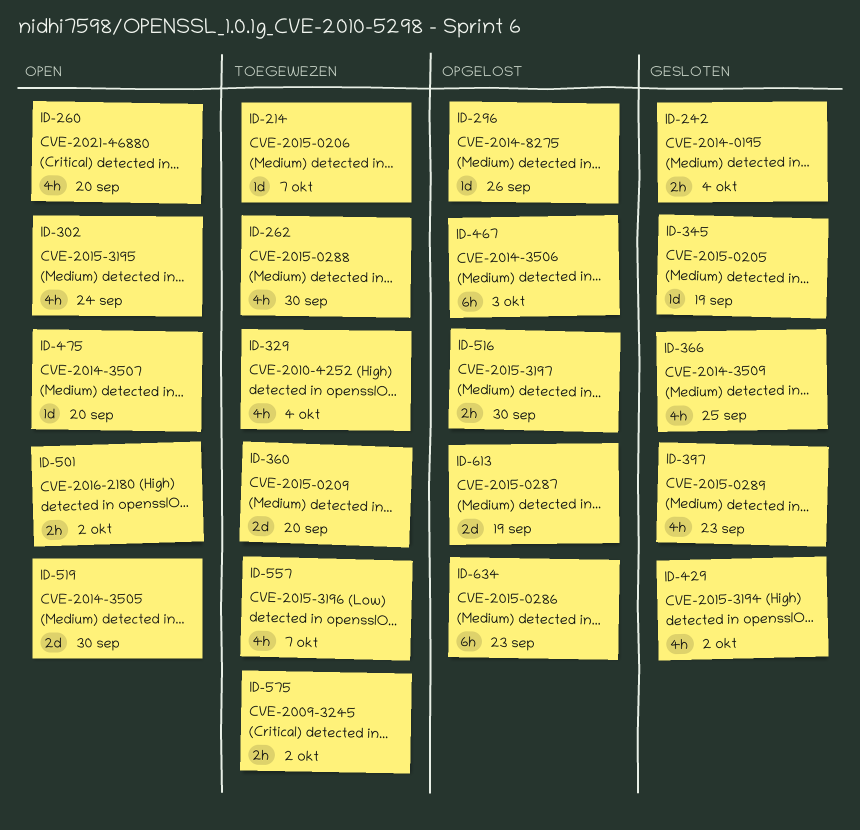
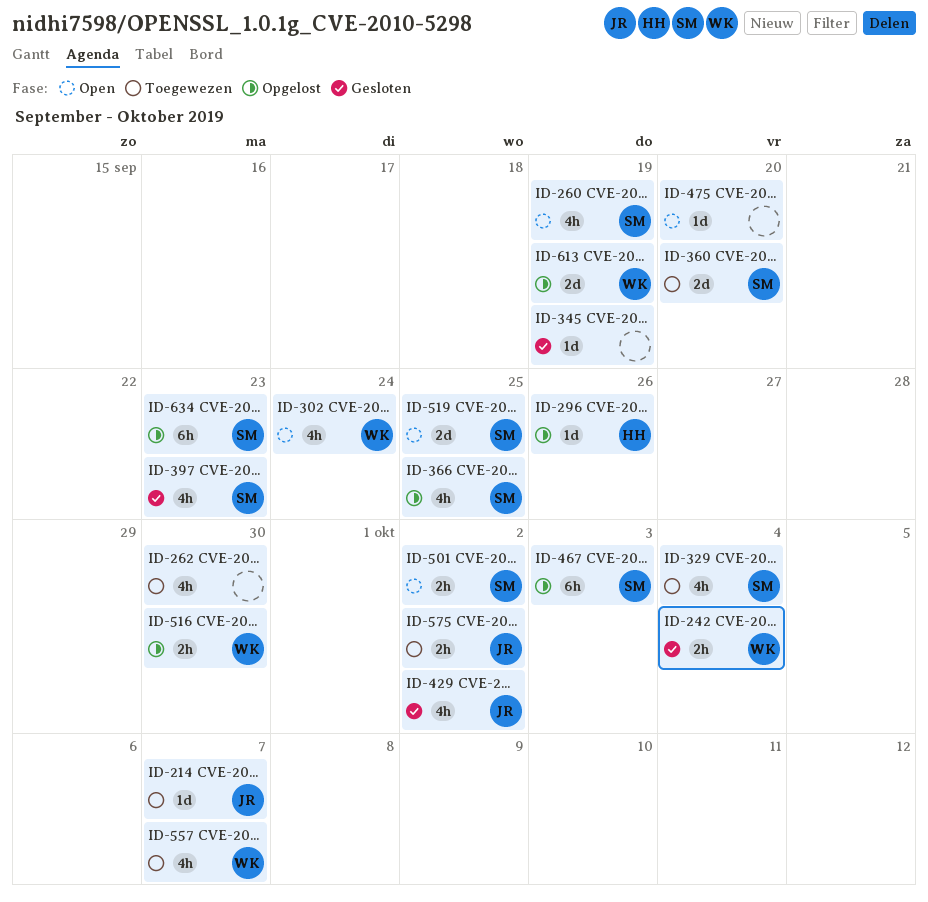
ID-260, due: Sep 20 -> Sep 19
ID-366, status: Gesloten -> Opgelost
ID-519, due: Sep 30 -> Sep 25

